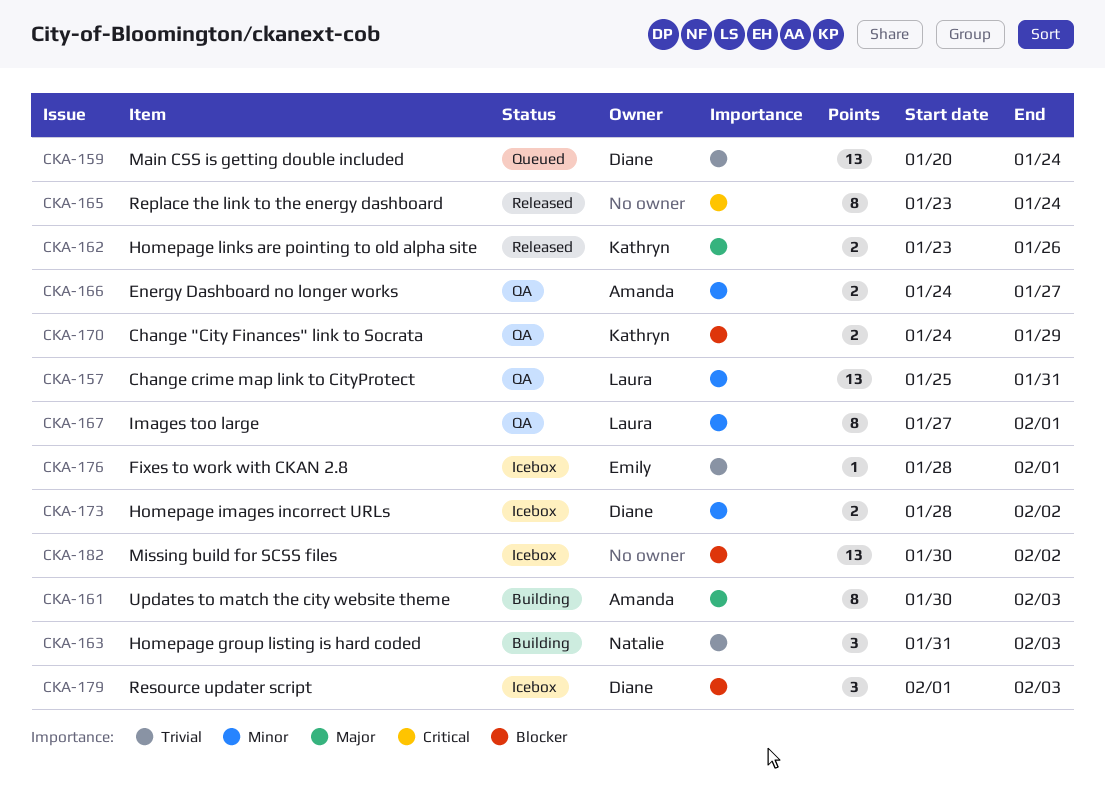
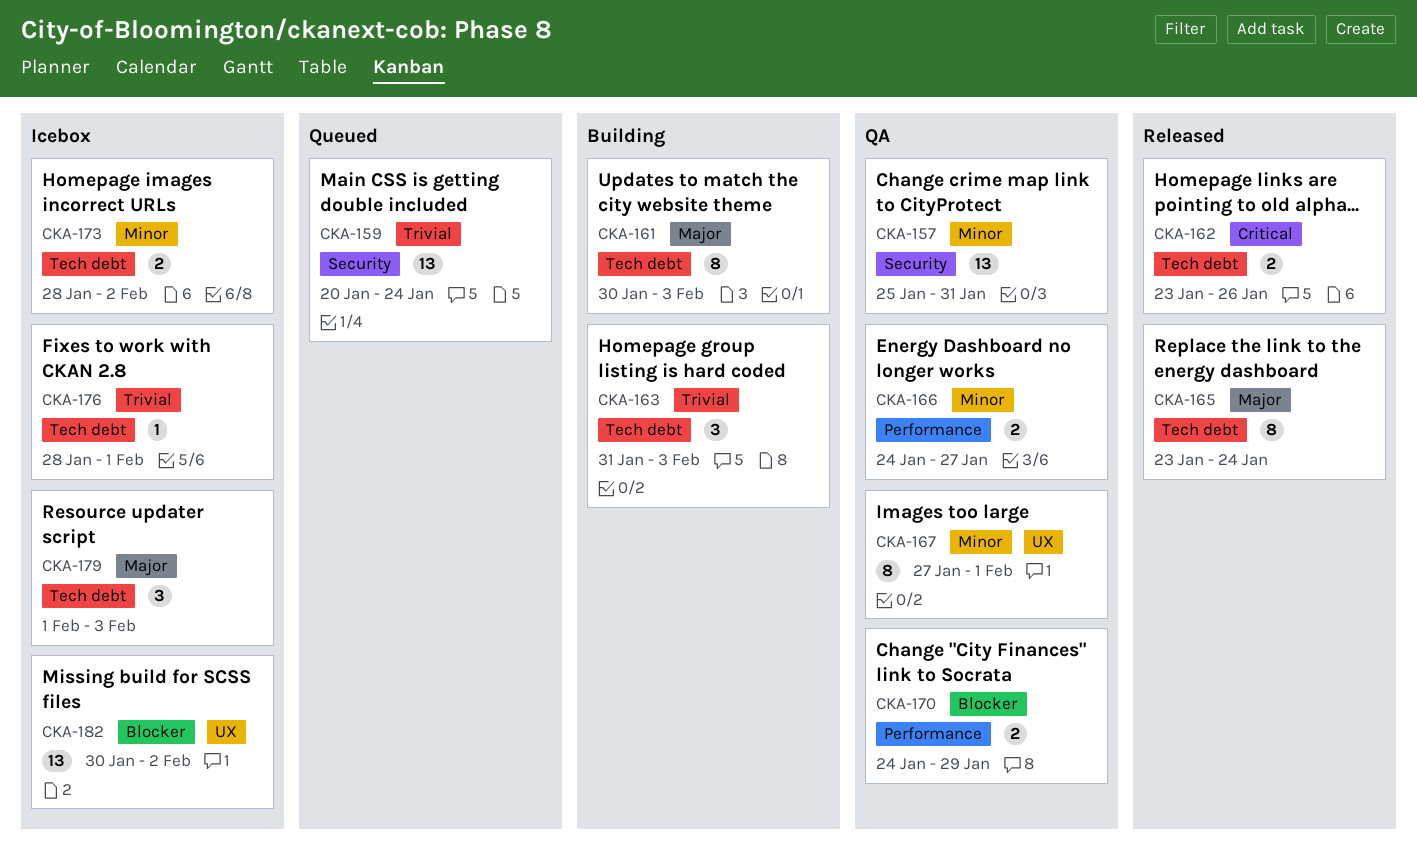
CKA-162, priority: Major -> Critical
CKA-165, priority: Critical -> Major
CKA-179, priority: Blocker -> Major

